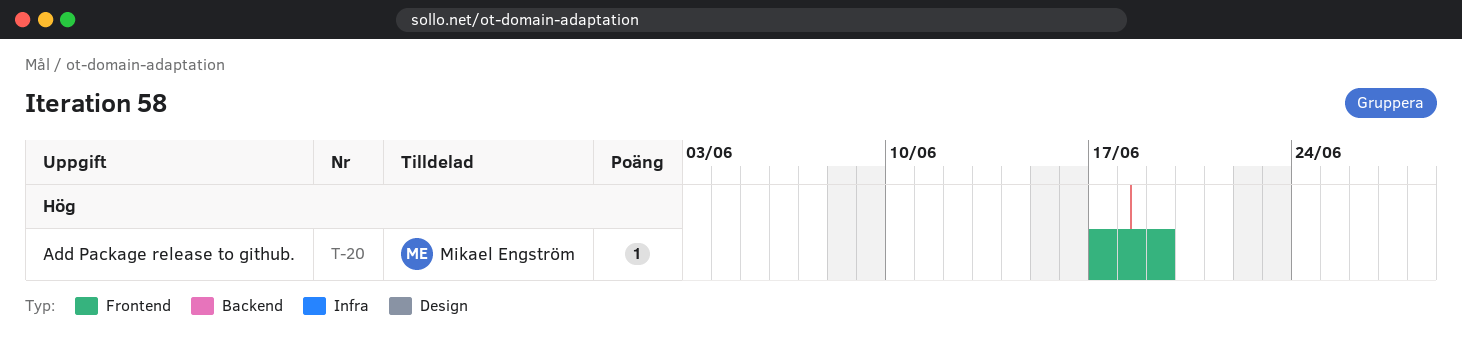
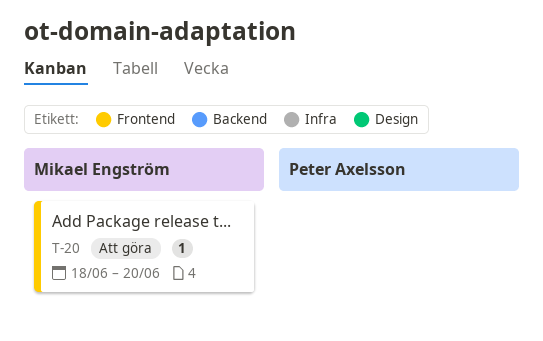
T-20, start: Jun 17 -> Jun 18
T-20, due: Jun 19 -> Jun 20

